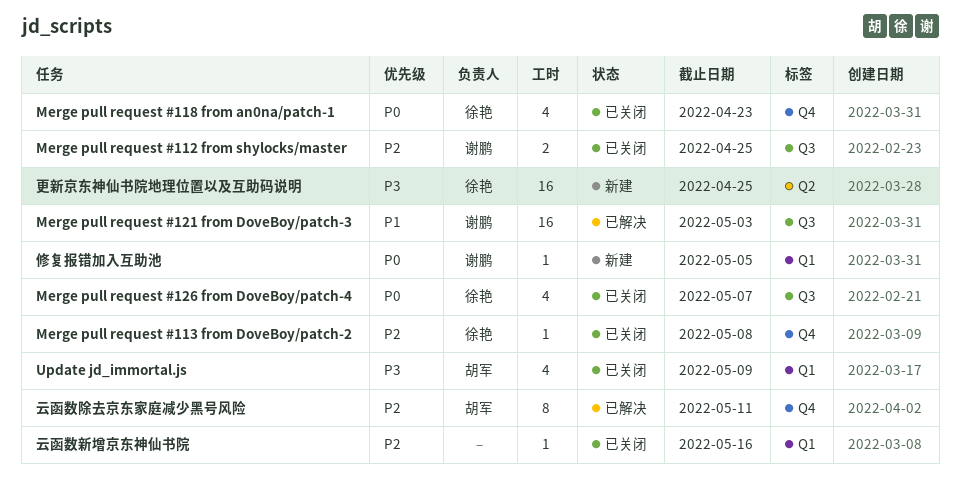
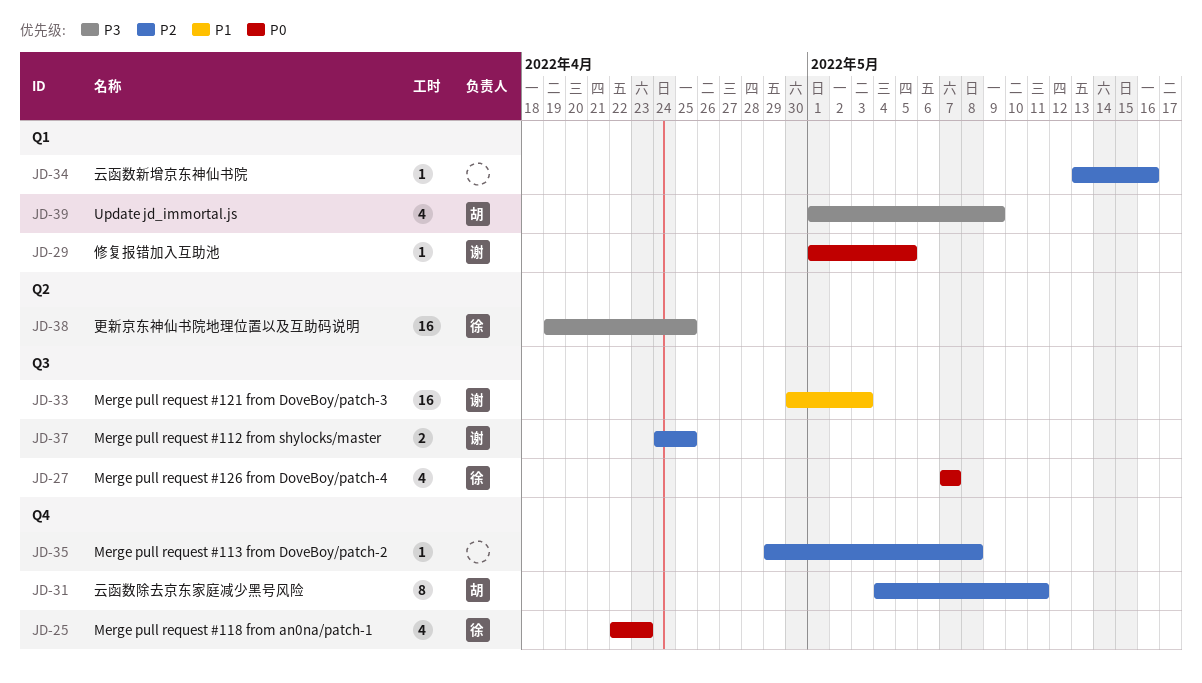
Merge pull request #113 from DoveBoy/patch-2, owner: 徐艳 -> none

